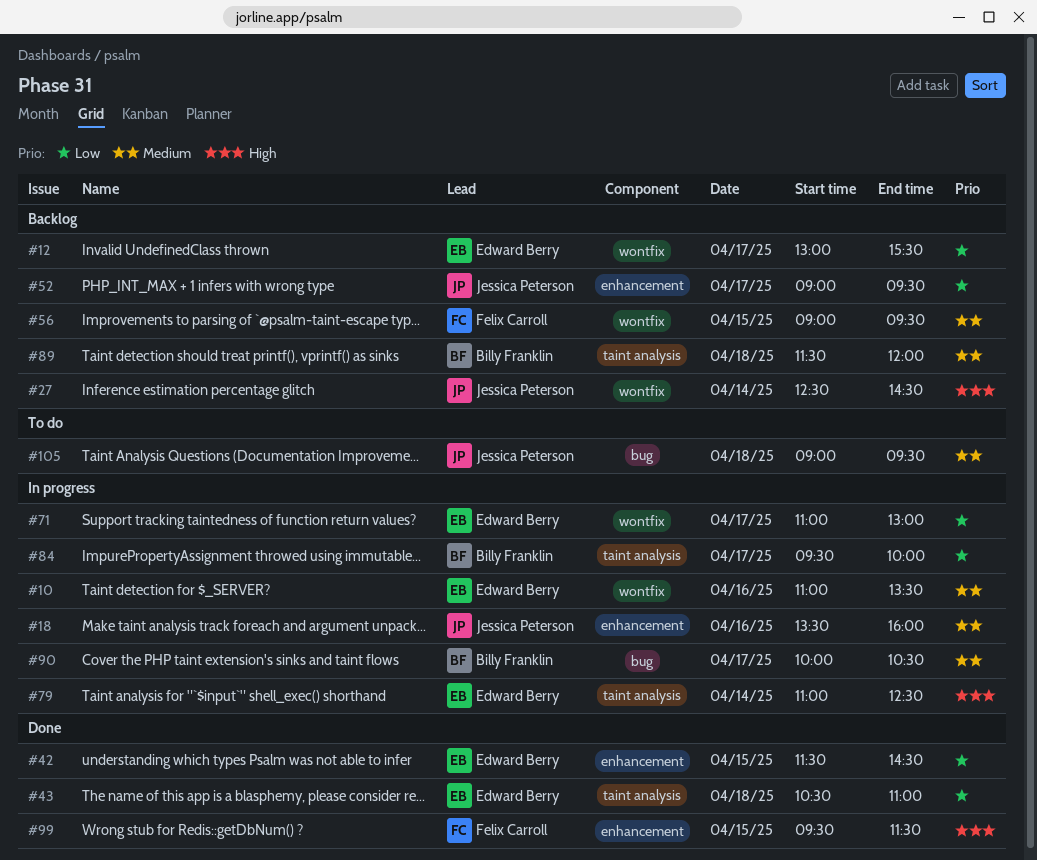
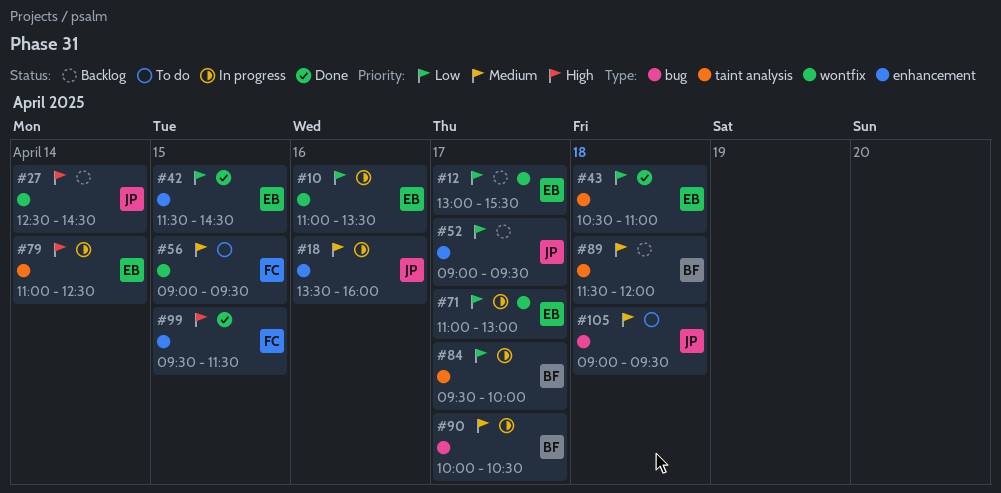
#10, priority: Medium -> Low
#56, status: Backlog -> To do

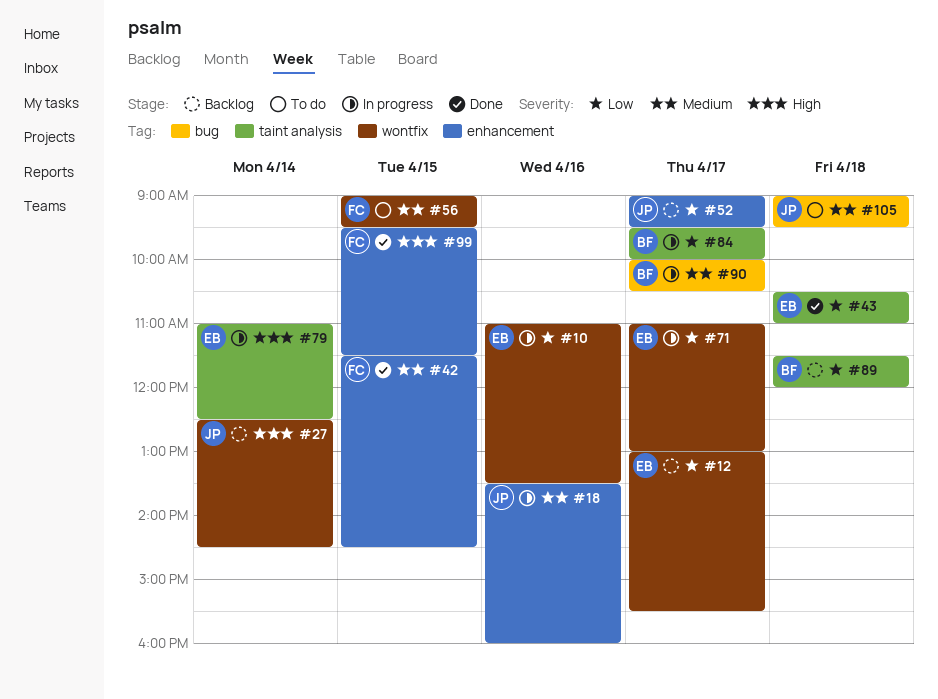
#42, owner: EB -> FC
#42, priority: Low -> Medium
#89, priority: Medium -> Low

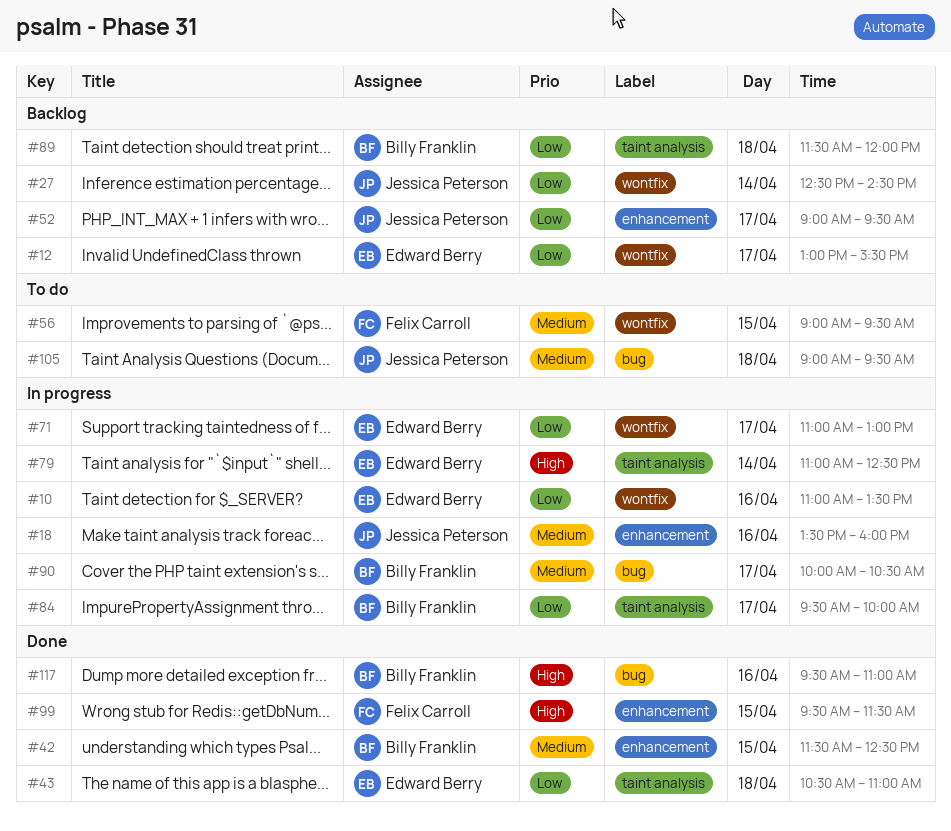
#27, priority: High -> Low
#42, owner: Felix Carroll -> Billy Franklin
#42, ends: 14:30 -> 12:30
#117: none -> present

